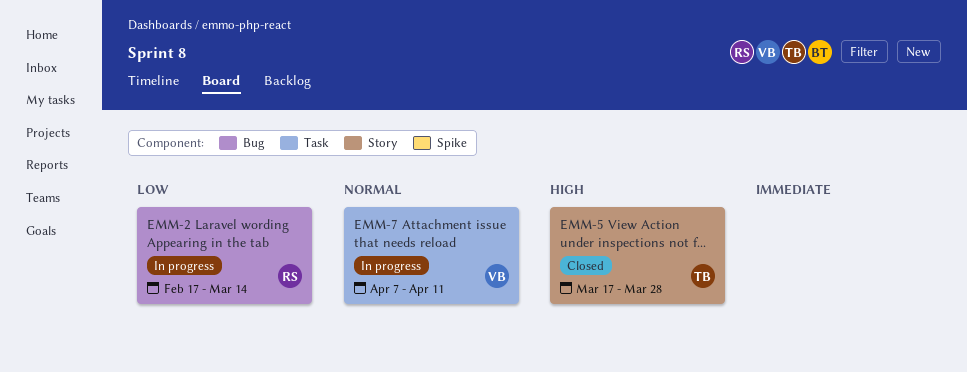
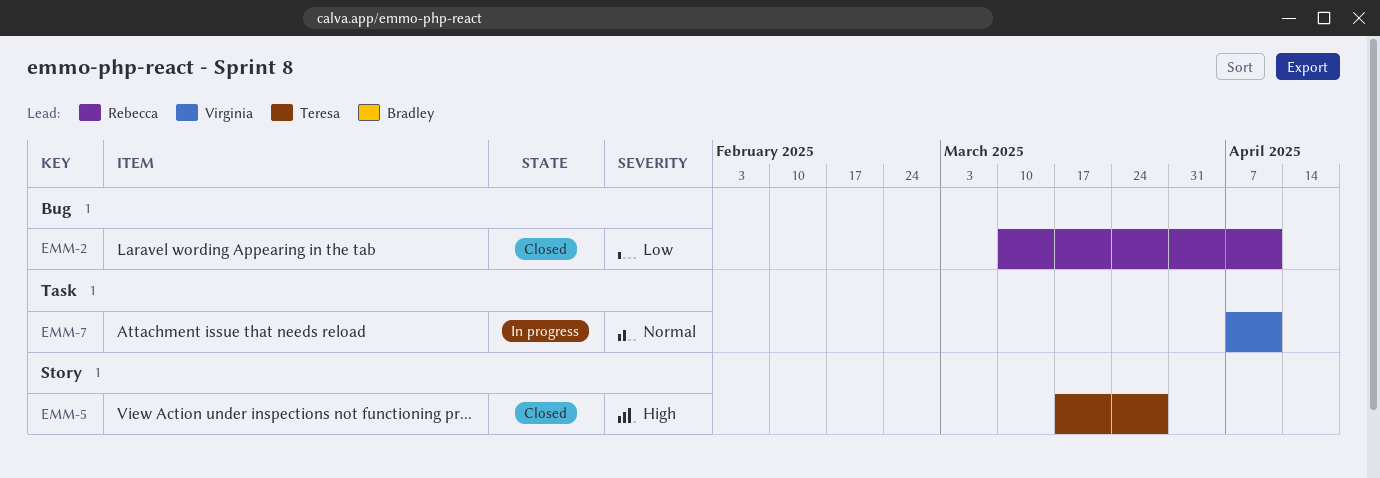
EMM-2, status: In progress -> Closed
EMM-2, start: Feb 17 -> Mar 10
EMM-2, due: Mar 14 -> Apr 11

